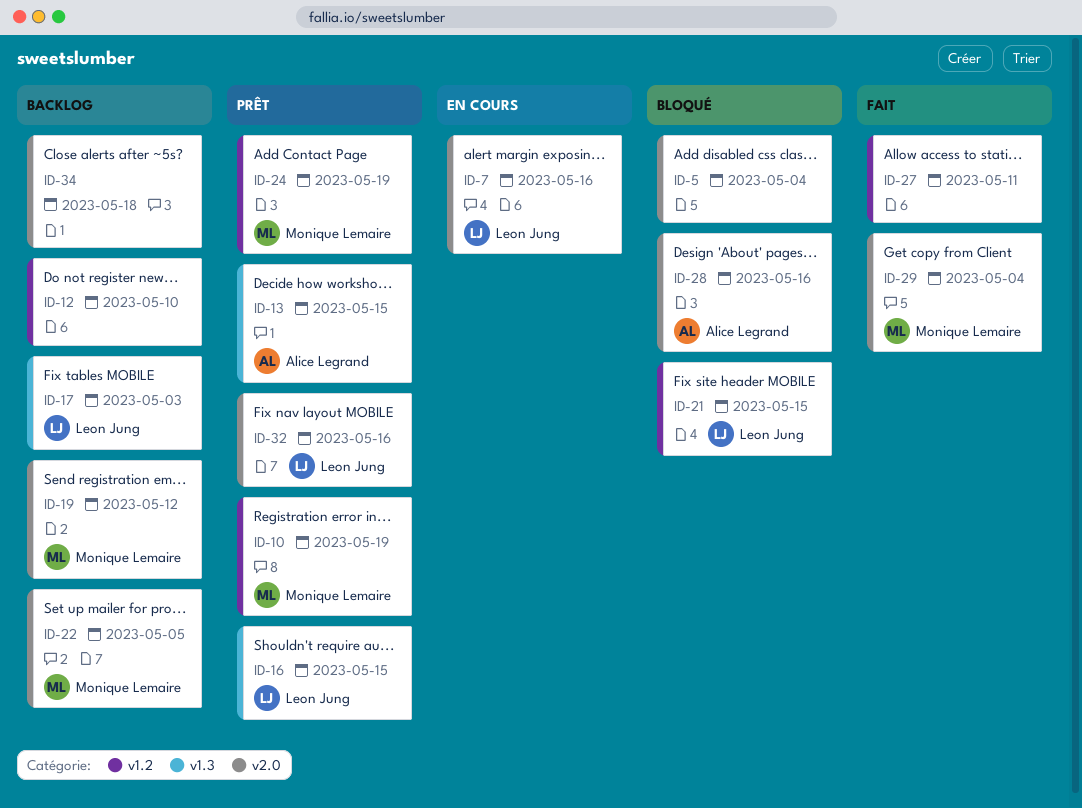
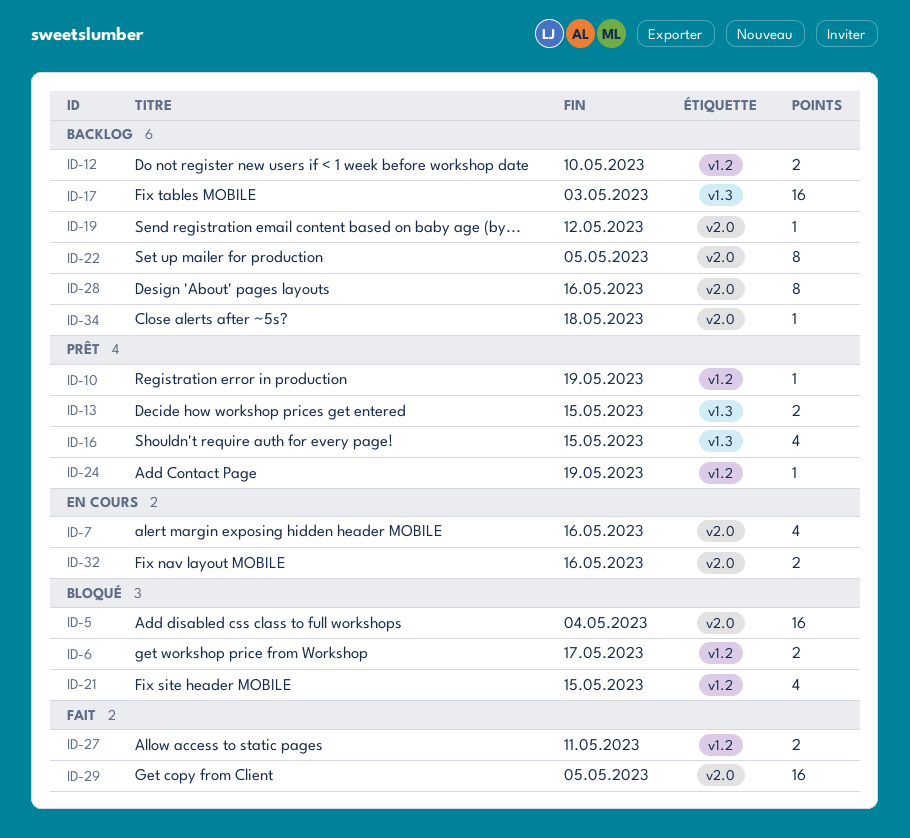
ID-6: none -> present
ID-28, status: Bloqué -> Backlog
ID-29, due: May 4 -> May 5
ID-32, status: Prêt -> En cours

